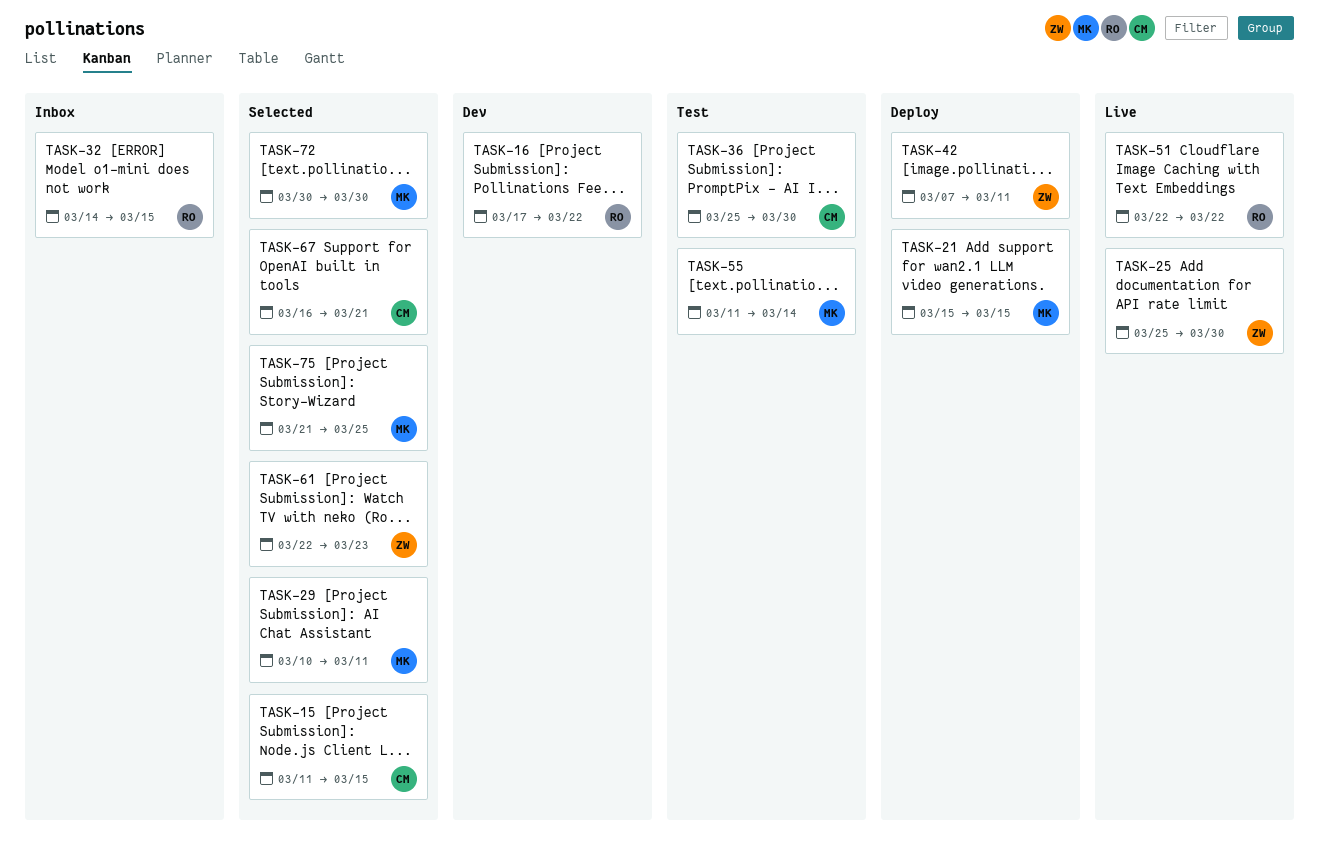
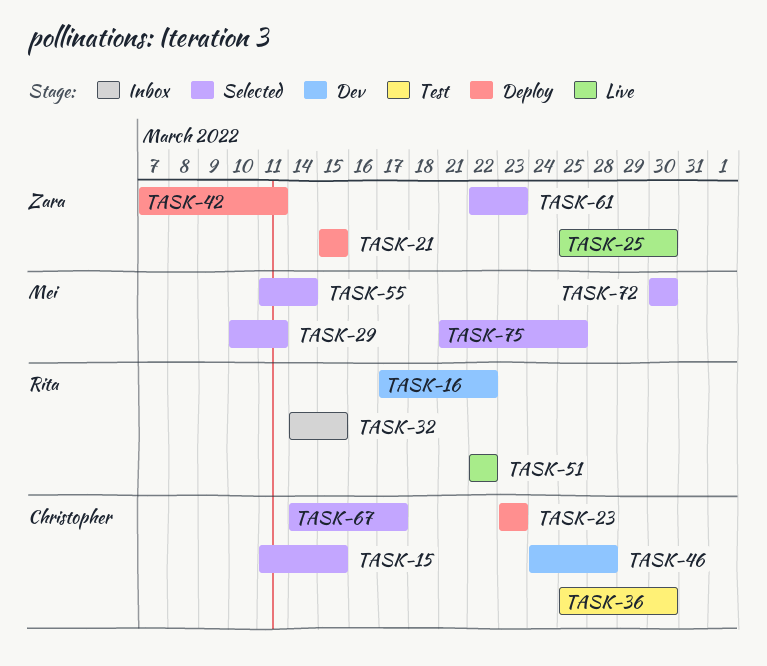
TASK-21, owner: Mei -> Zara
TASK-23: none -> present
TASK-46: none -> present
TASK-55, status: Test -> Selected
TASK-67, start: Mar 16 -> Mar 14
TASK-67, due: Mar 21 -> Mar 17

